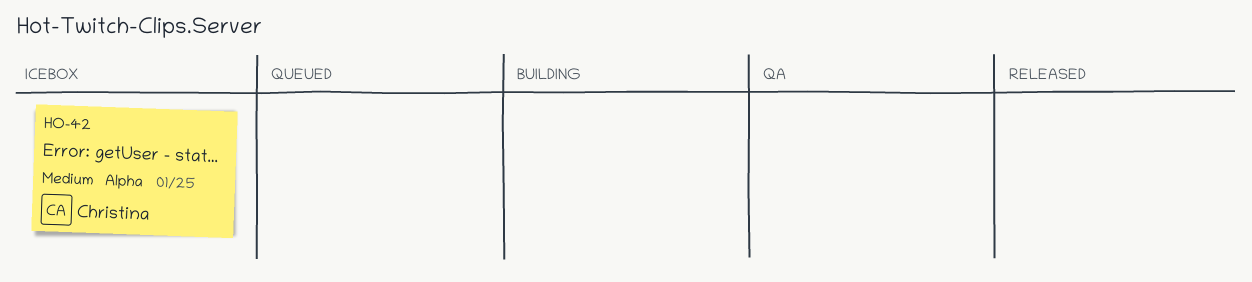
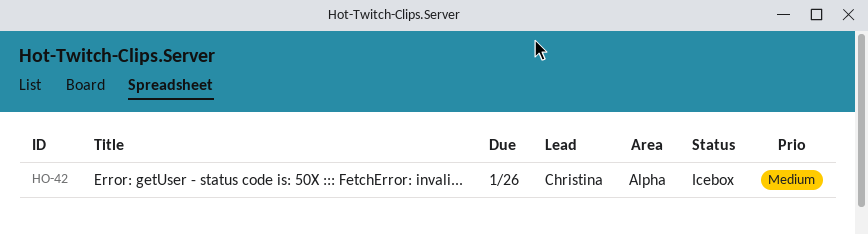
HO-42, due: Jan 25 -> Jan 26

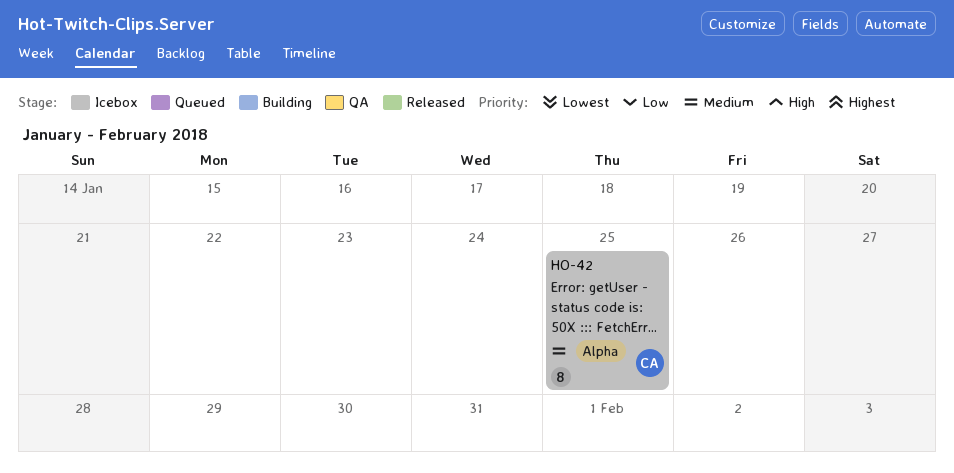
HO-42, due: Jan 26 -> Jan 25

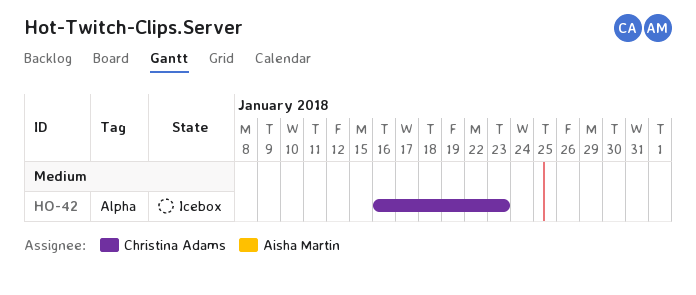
HO-42, due: Jan 25 -> Jan 23

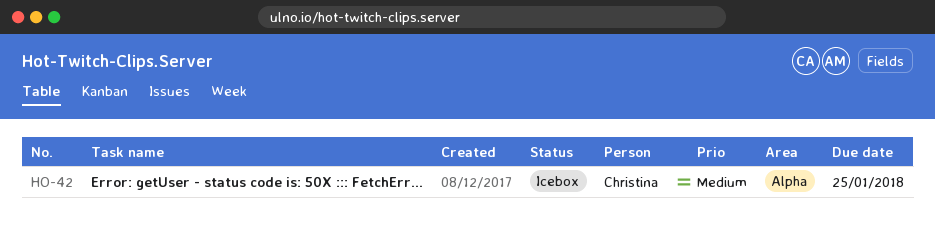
HO-42, due: Jan 23 -> Jan 25

